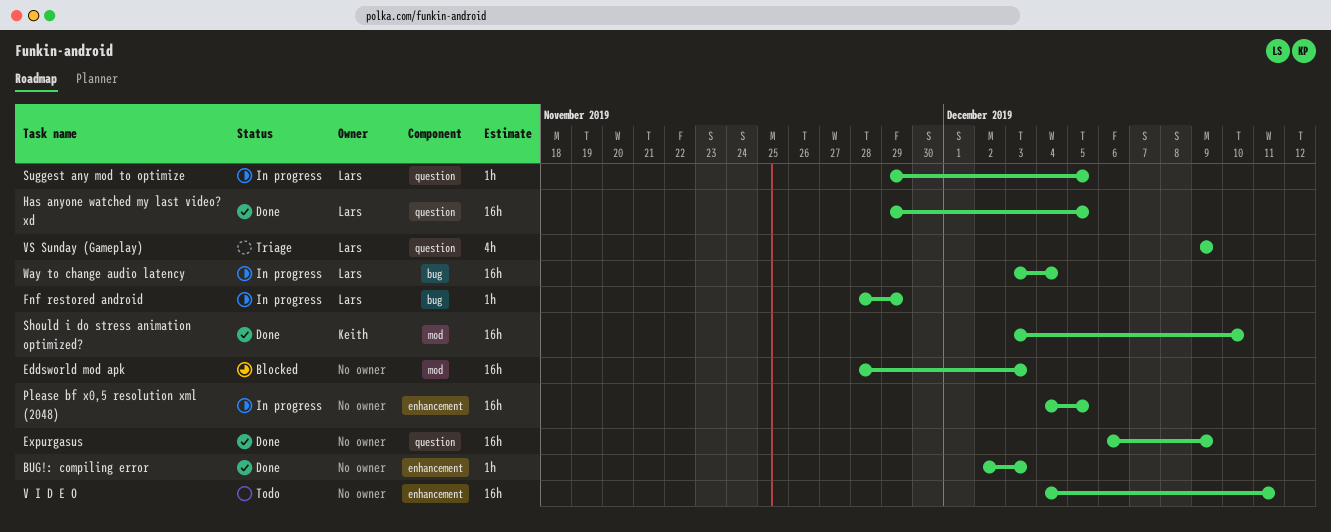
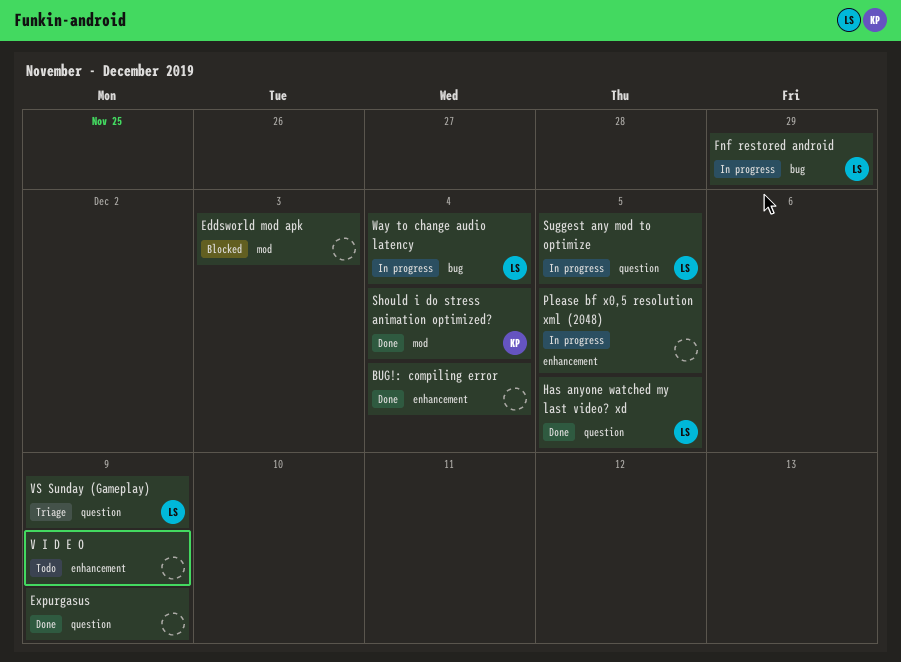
BUG!: compiling error, due: Dec 3 -> Dec 4
Should i do stress animation optimized?, due: Dec 10 -> Dec 4
V I D E O, due: Dec 11 -> Dec 9

